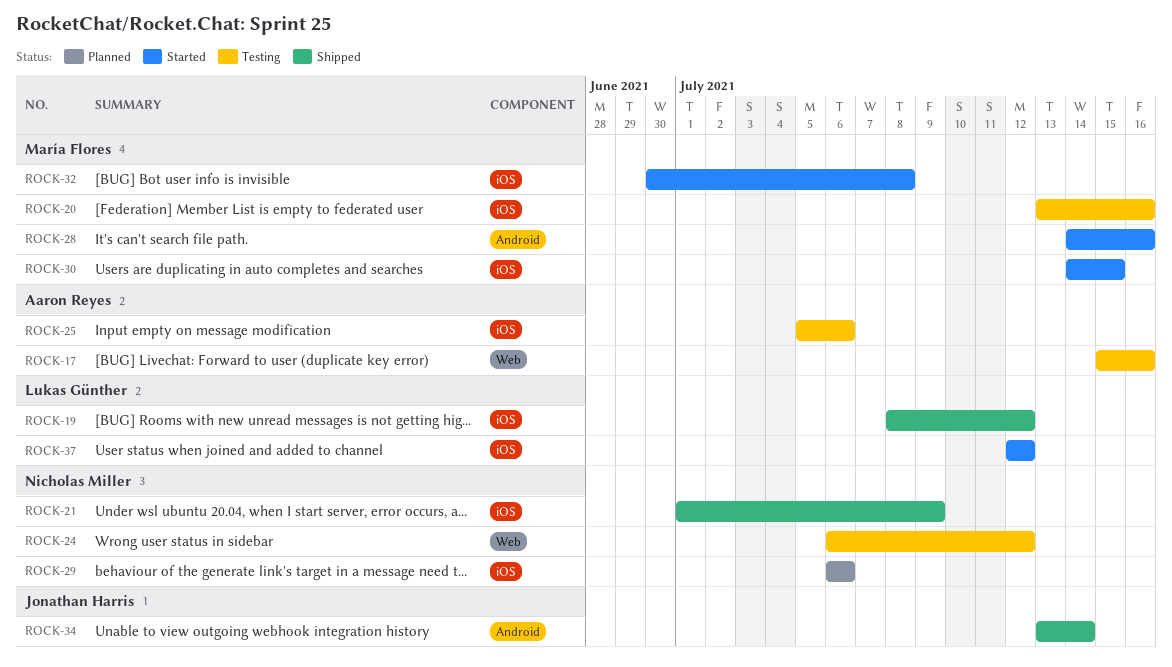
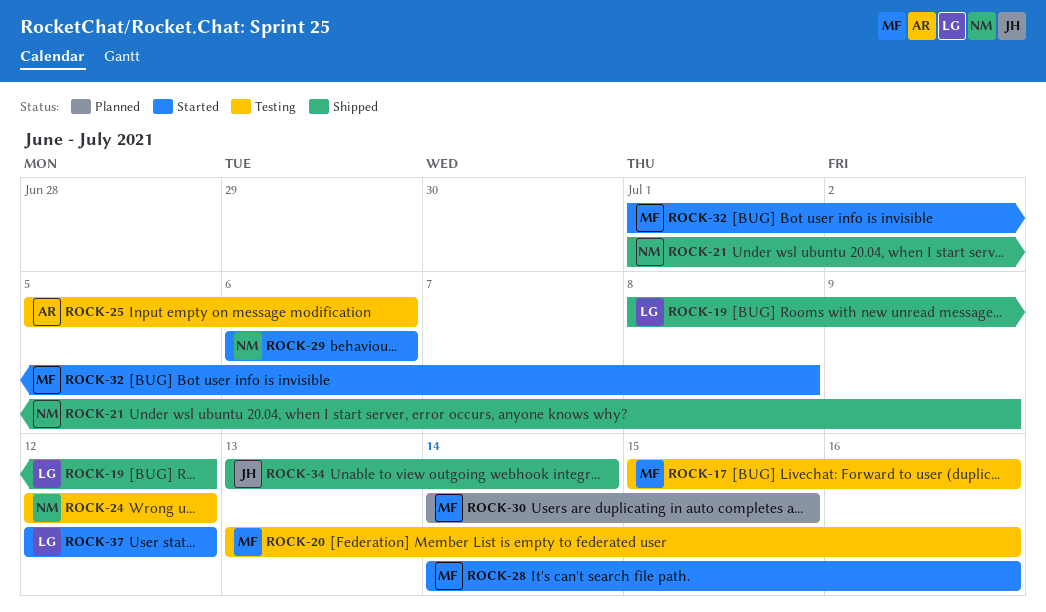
ROCK-17, owner: Aaron Reyes -> María Flores
ROCK-24, start: Jul 6 -> Jul 12
ROCK-29, status: Planned -> Started
ROCK-30, status: Started -> Planned
ROCK-32, start: Jun 30 -> Jul 1

